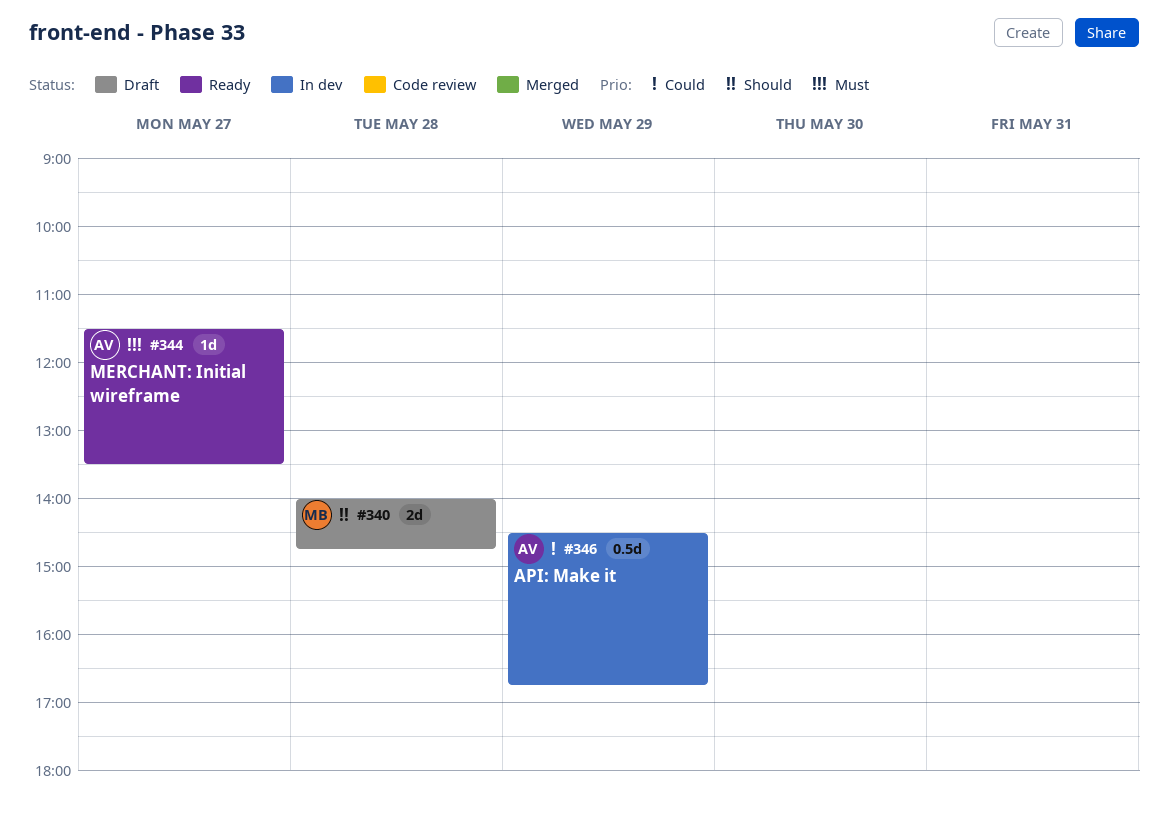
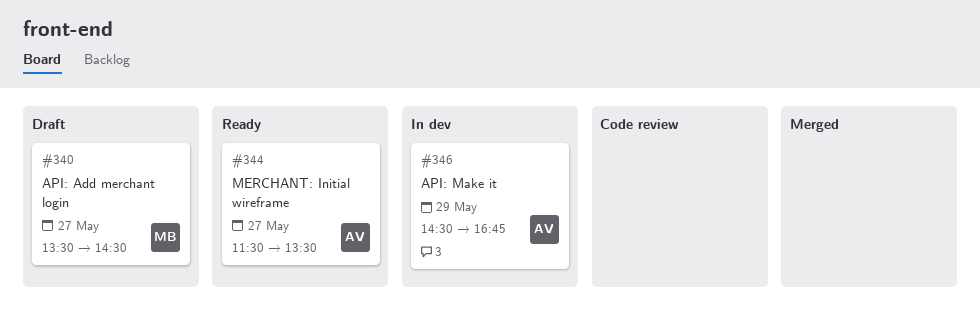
#340, day: May 28 -> May 27
#340, begins: 14:00 -> 13:30
#340, ends: 14:45 -> 14:30

